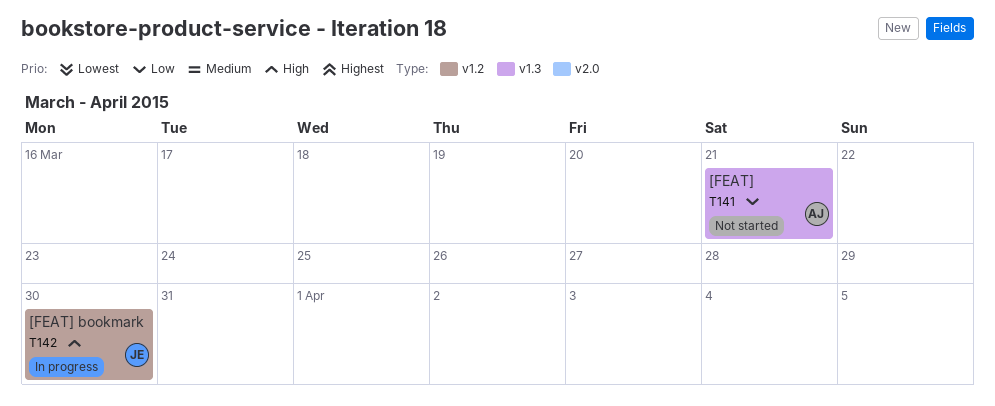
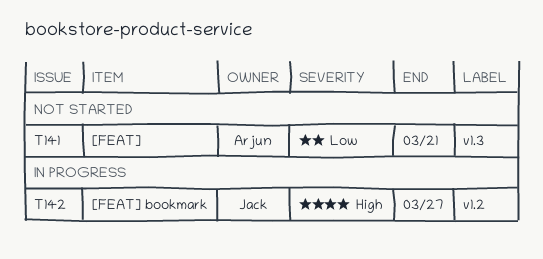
T142, due: Mar 30 -> Mar 27

